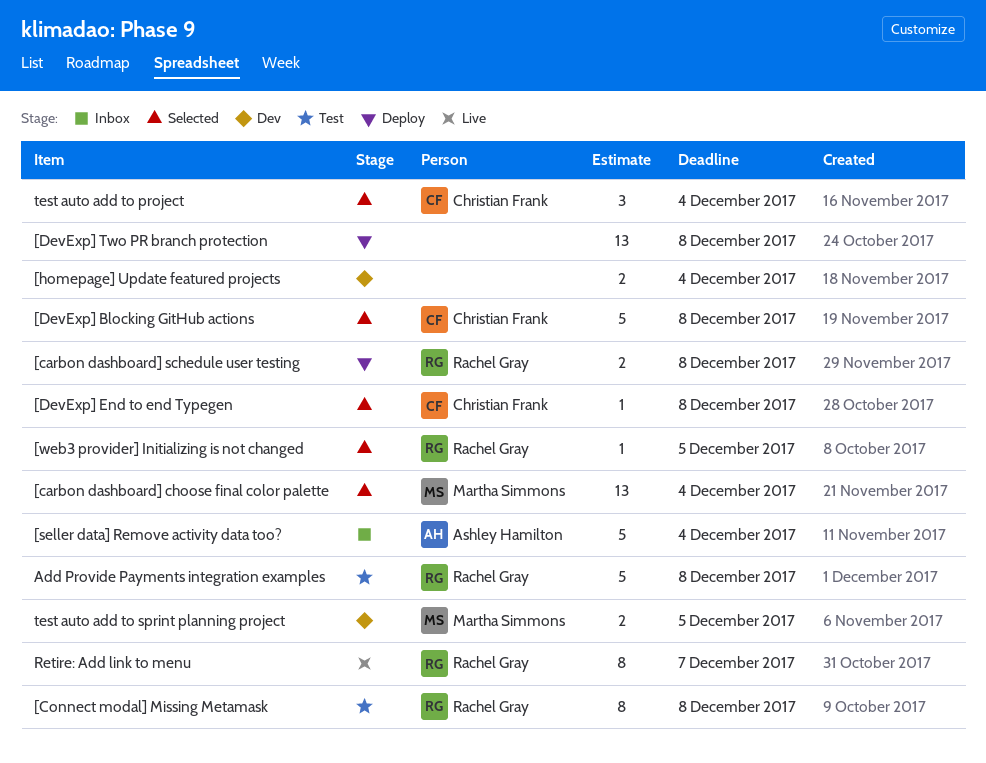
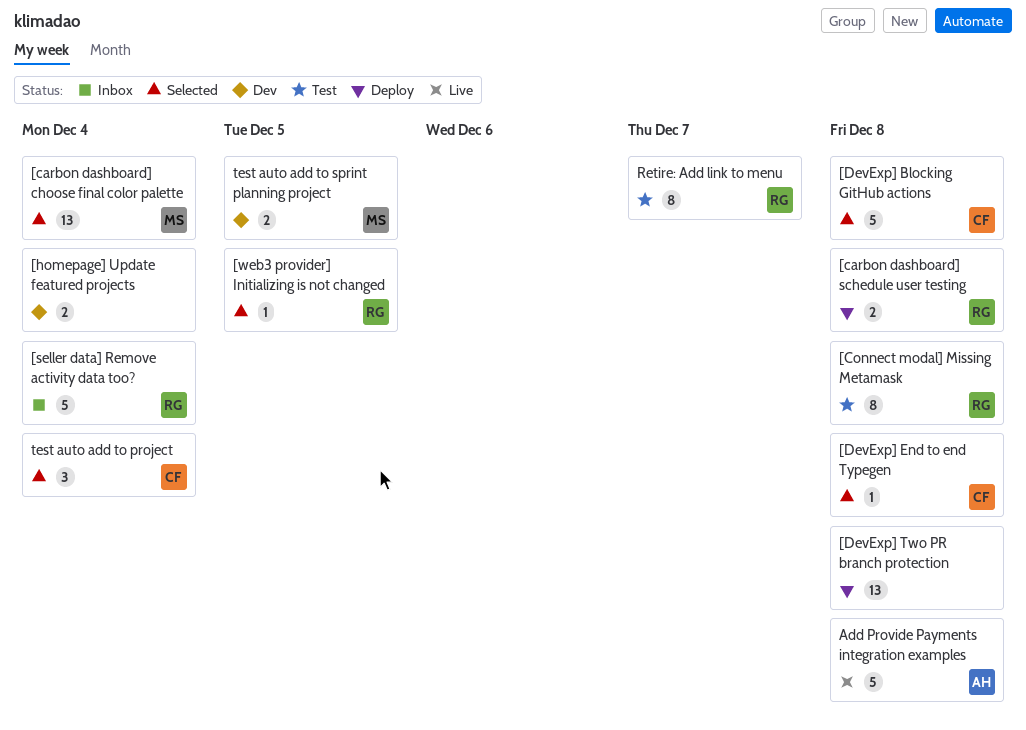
[seller data] Remove activity data too?, owner: Ashley Hamilton -> Rachel Gray
Add Provide Payments integration examples, status: Test -> Live
Add Provide Payments integration examples, owner: Rachel Gray -> Ashley Hamilton
Retire: Add link to menu, status: Live -> Test

